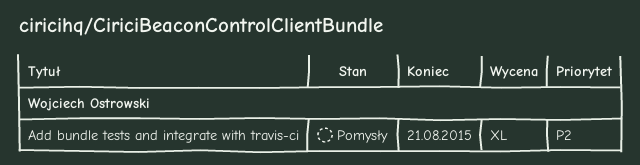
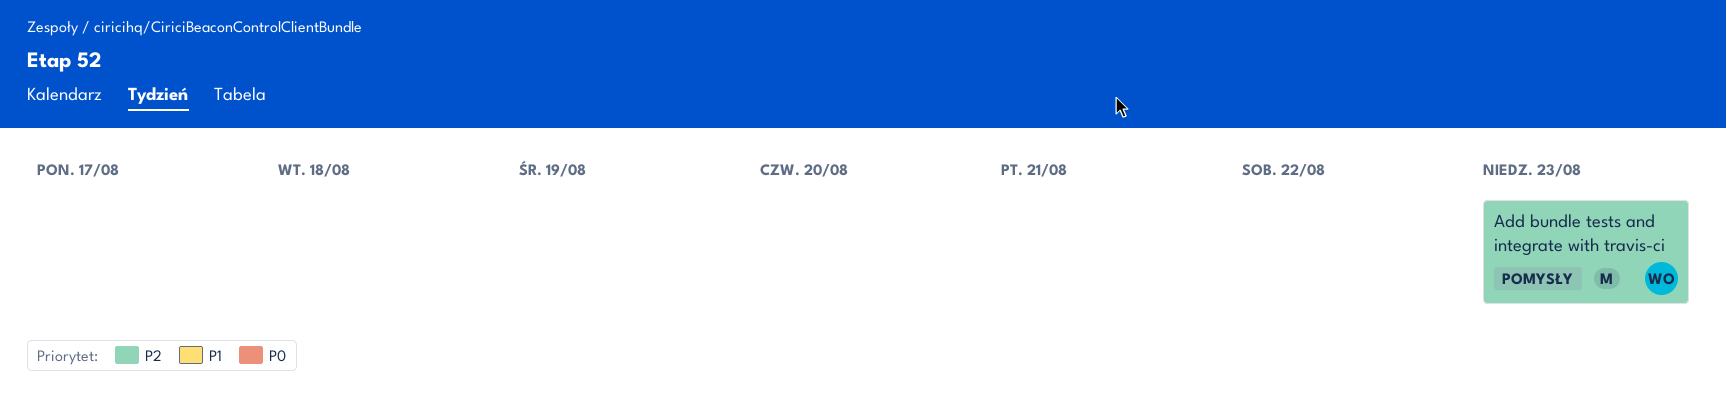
Add bundle tests and integrate with travis-ci, estimate: XL -> M
Add bundle tests and integrate with travis-ci, due: Aug 21 -> Aug 23

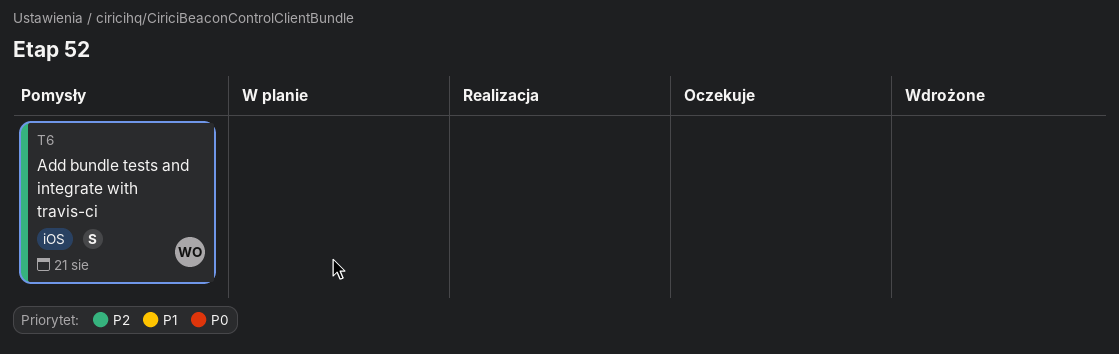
Add bundle tests and integrate with travis-ci, estimate: M -> S
Add bundle tests and integrate with travis-ci, due: Aug 23 -> Aug 21

